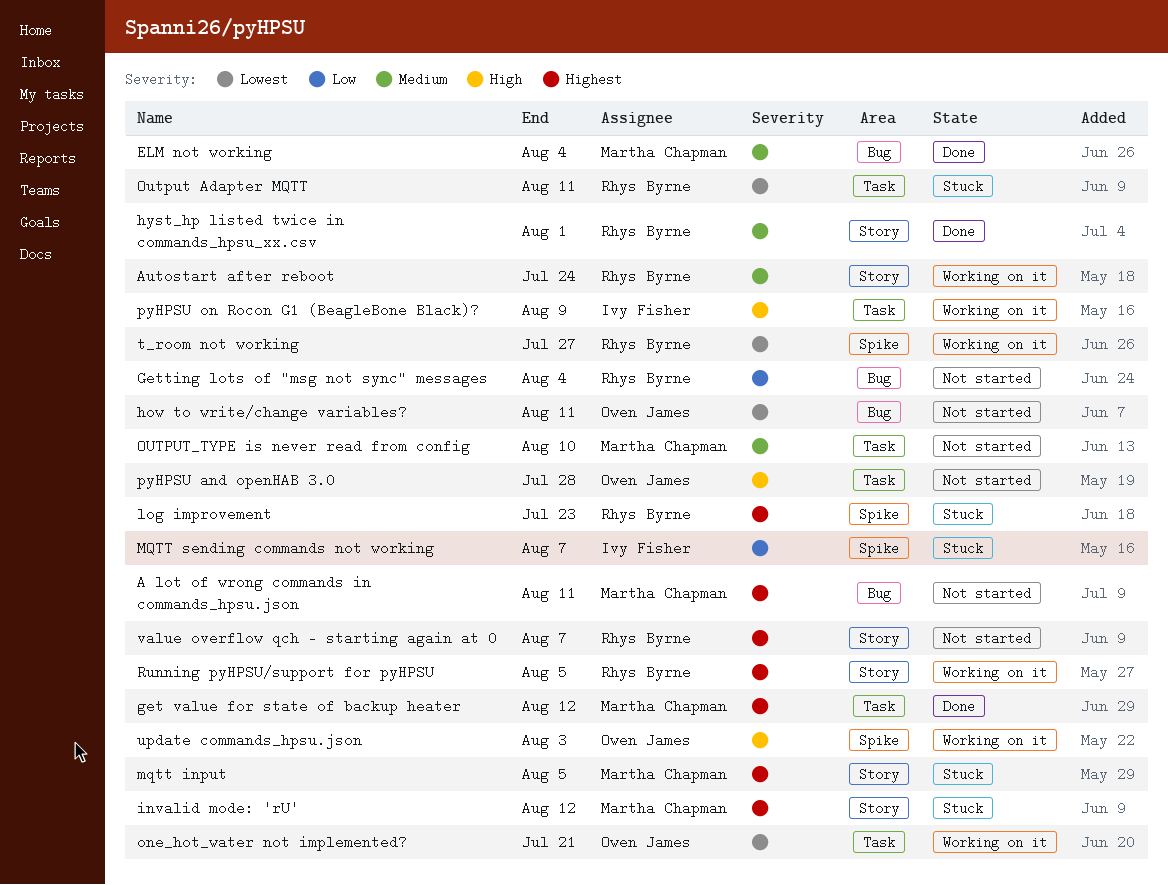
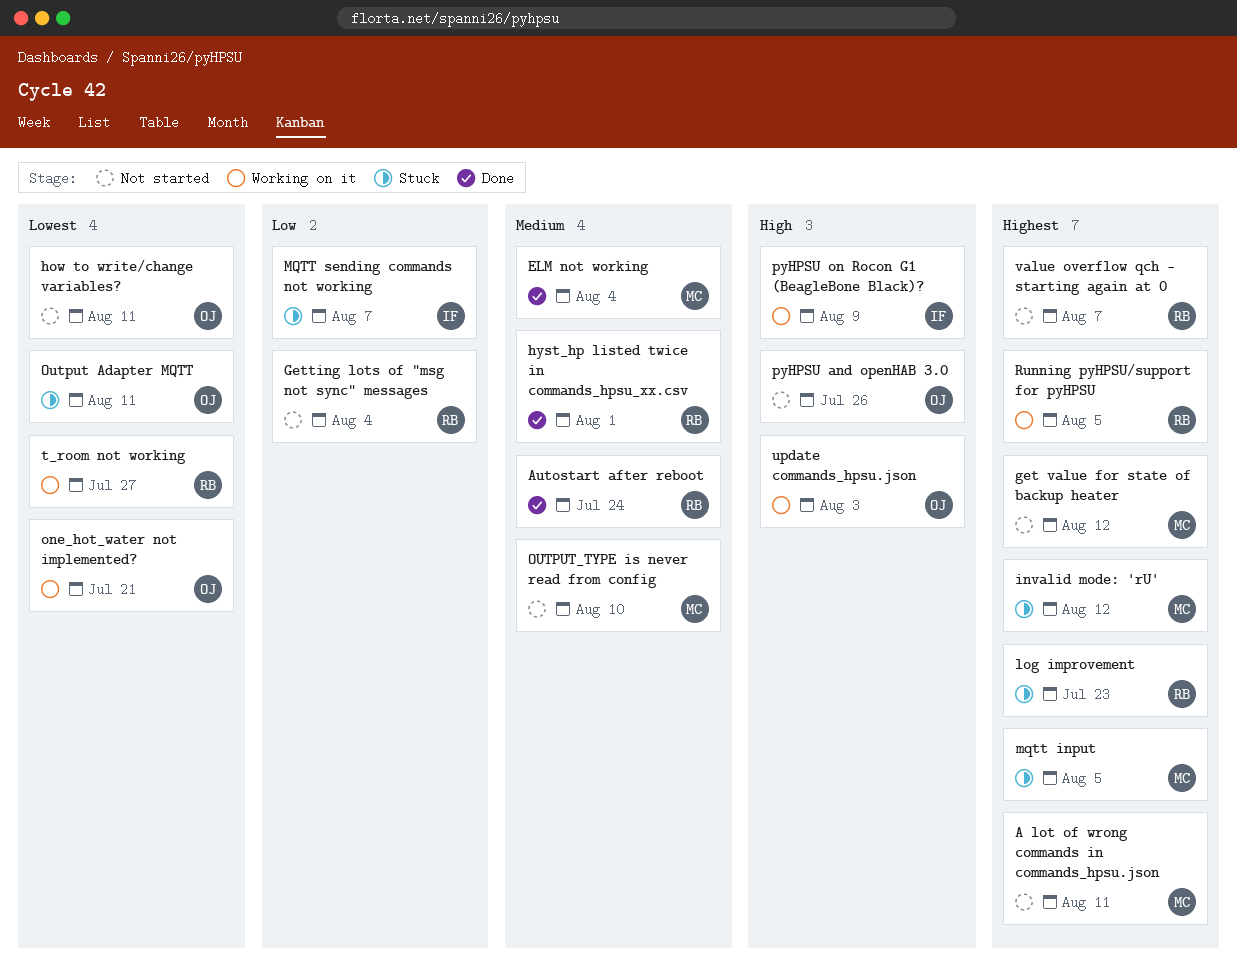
Autostart after reboot, status: Working on it -> Done
get value for state of backup heater, status: Done -> Not started
Output Adapter MQTT, owner: Rhys Byrne -> Owen James
pyHPSU and openHAB 3.0, due: Jul 28 -> Jul 26

